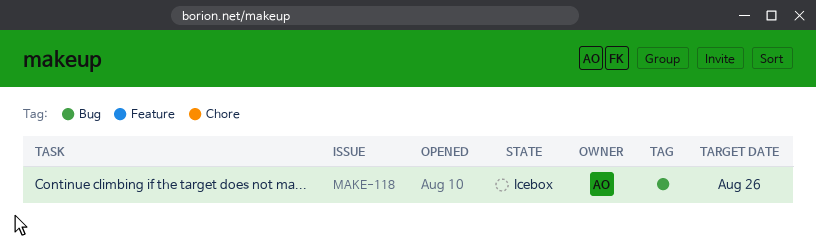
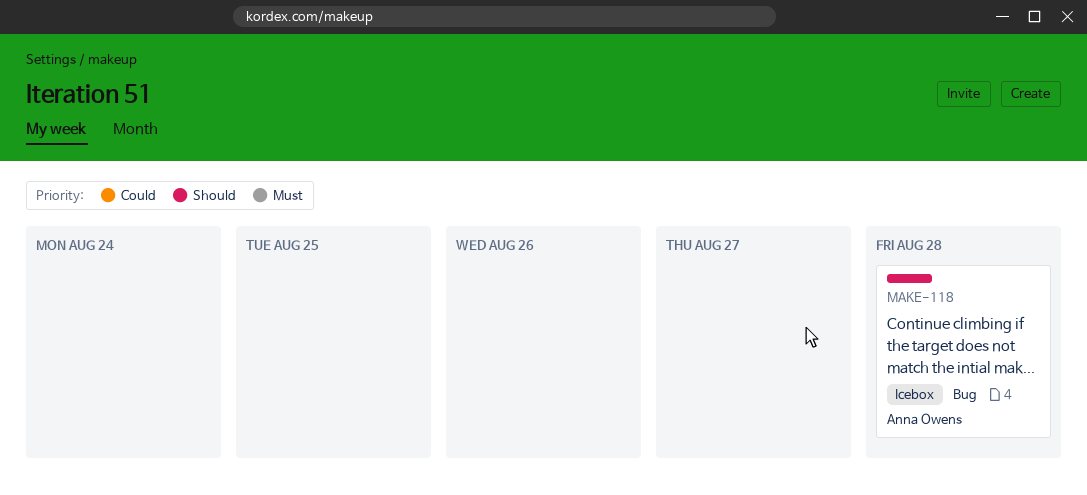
MAKE-118, due: Aug 26 -> Aug 28

